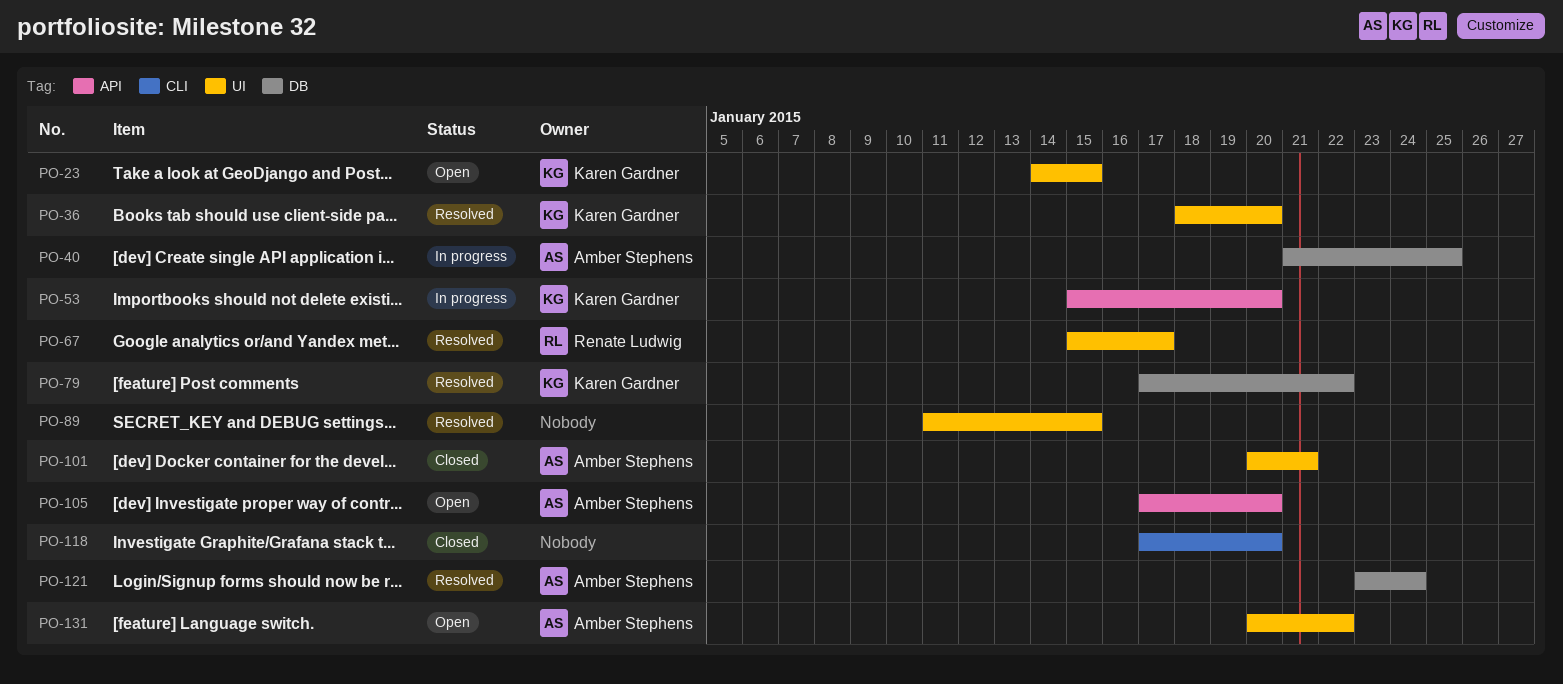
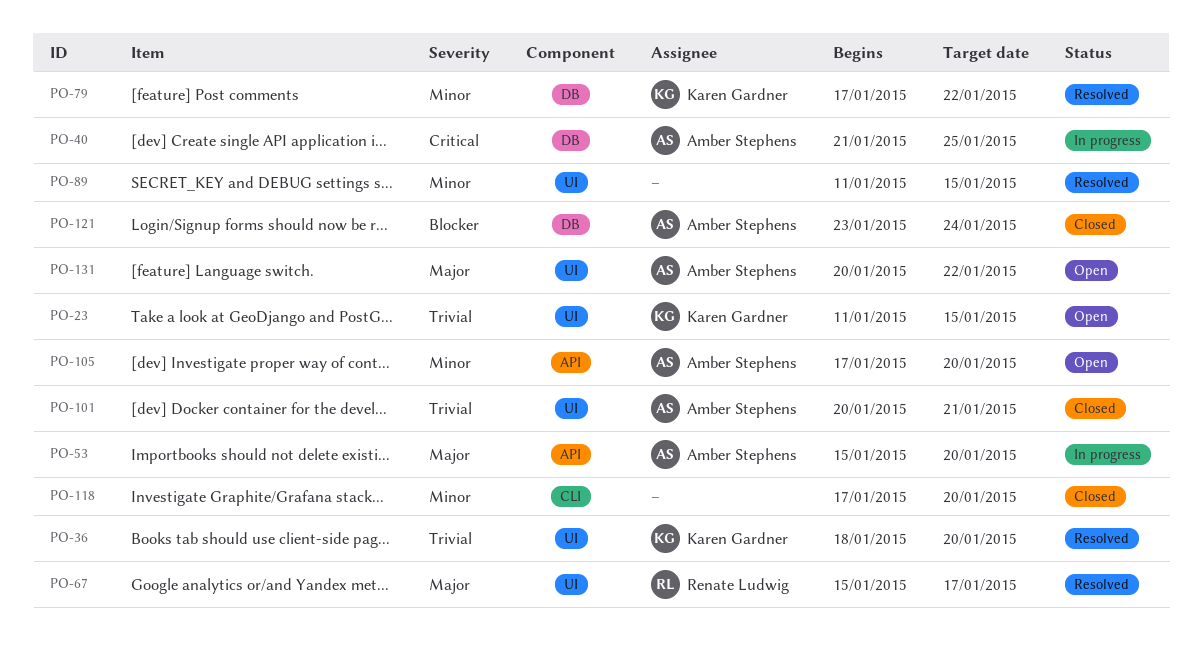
PO-23, start: Jan 14 -> Jan 11
PO-53, owner: Karen Gardner -> Amber Stephens
PO-121, status: Resolved -> Closed

